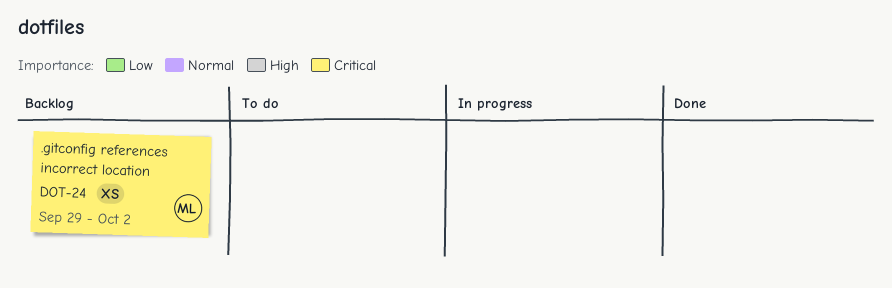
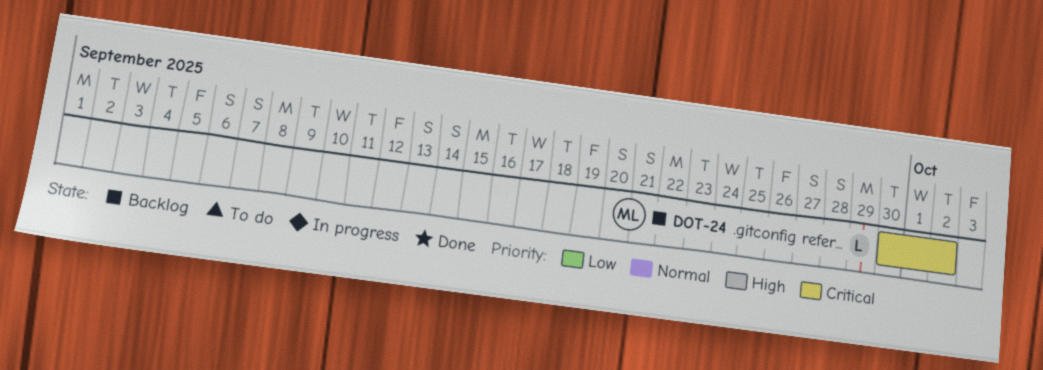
DOT-24, estimate: XS -> L
DOT-24, start: Sep 29 -> Sep 30

